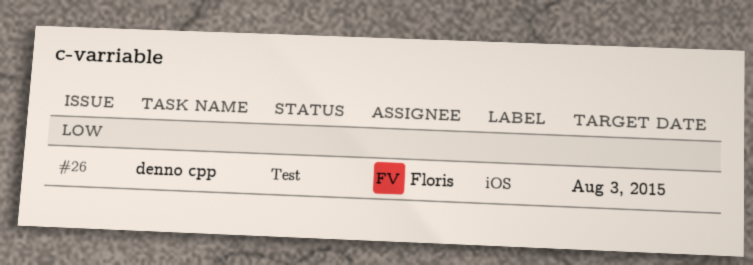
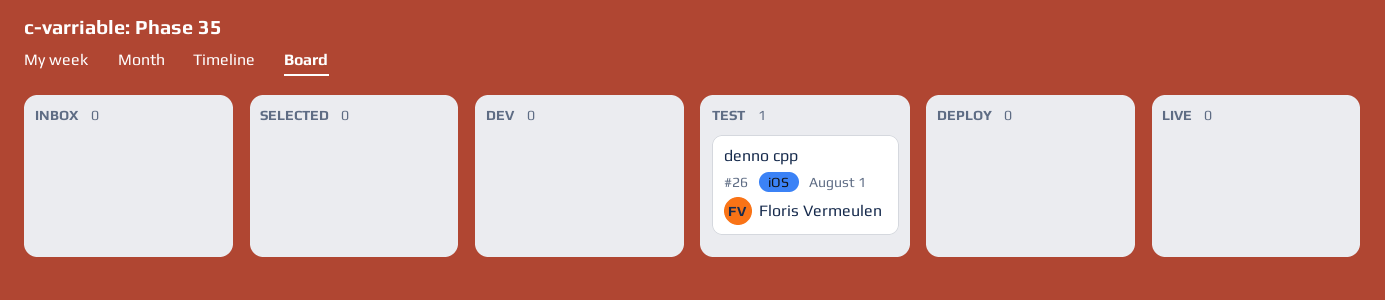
#26, due: Aug 3 -> Aug 1

